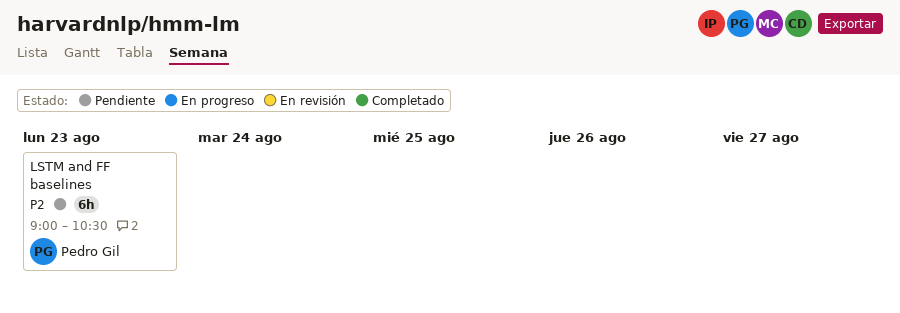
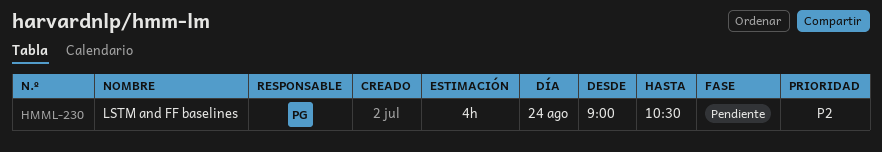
LSTM and FF baselines, estimate: 6h -> 4h
LSTM and FF baselines, day: Aug 23 -> Aug 24

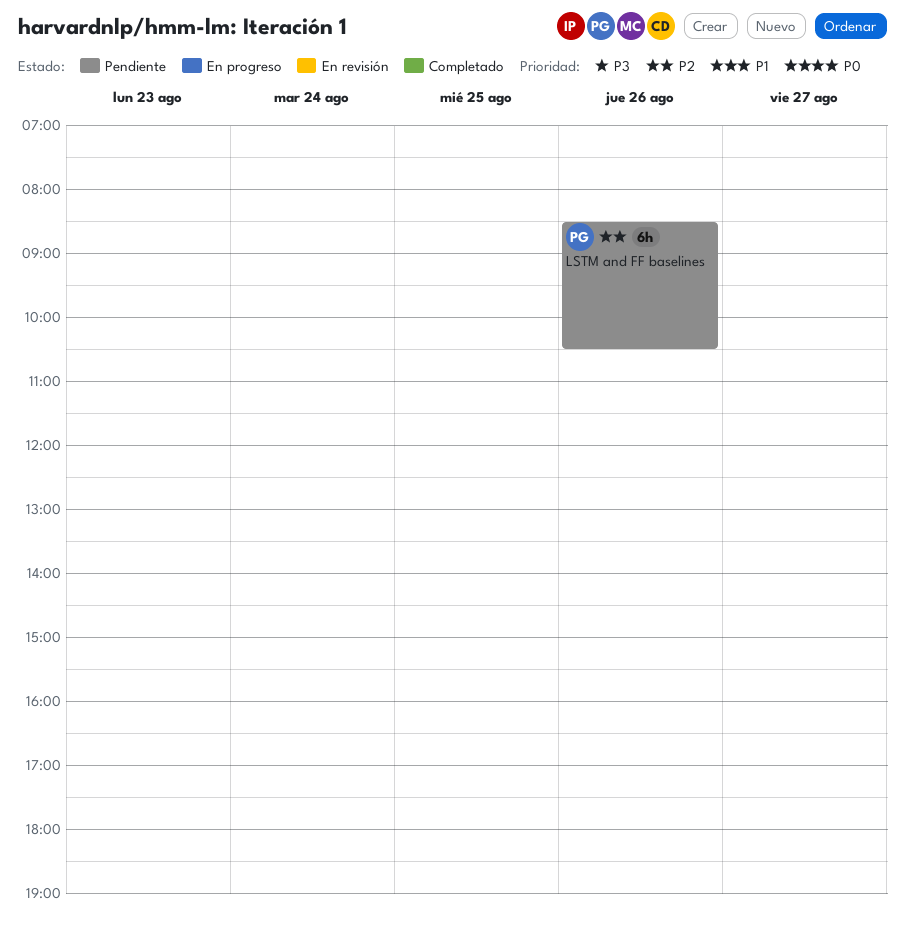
LSTM and FF baselines, estimate: 4h -> 6h
LSTM and FF baselines, day: Aug 24 -> Aug 26
LSTM and FF baselines, begins: 09:00 -> 08:30

